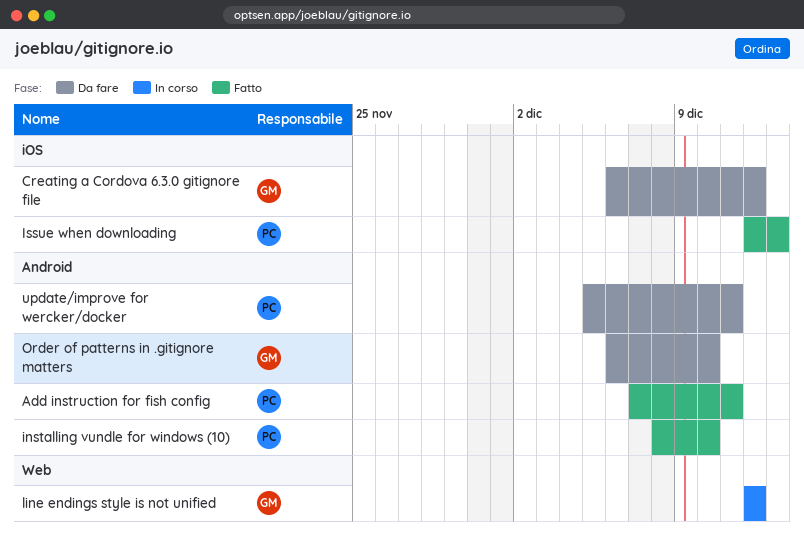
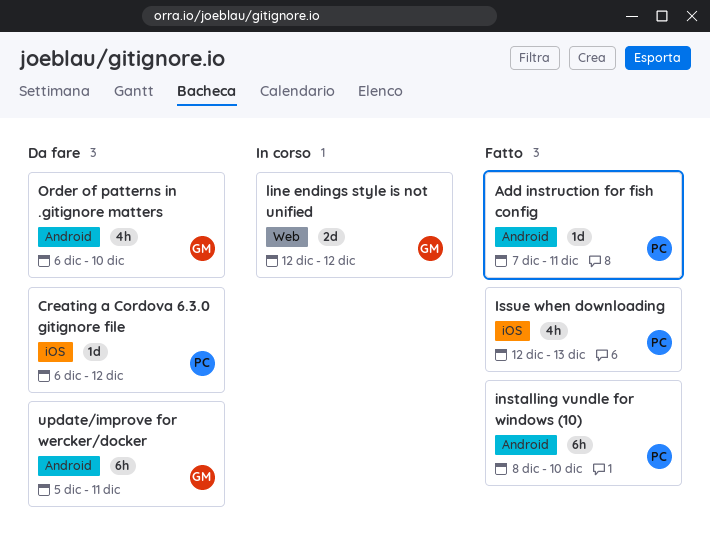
Creating a Cordova 6.3.0 gitignore file, owner: GM -> PC
update/improve for wercker/docker, owner: PC -> GM

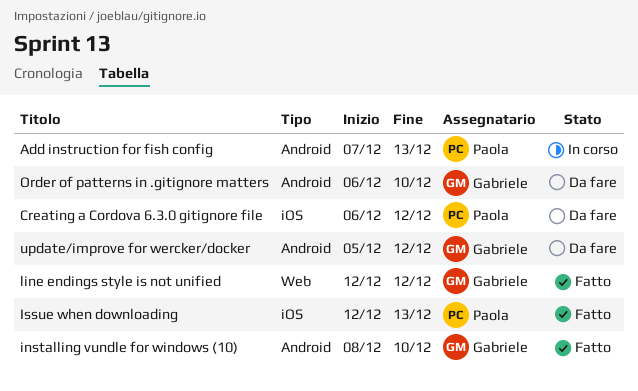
Add instruction for fish config, status: Fatto -> In corso
Add instruction for fish config, due: Dec 11 -> Dec 13
installing vundle for windows (10), owner: Paola -> Gabriele
line endings style is not unified, status: In corso -> Fatto
update/improve for wercker/docker, due: Dec 11 -> Dec 12

